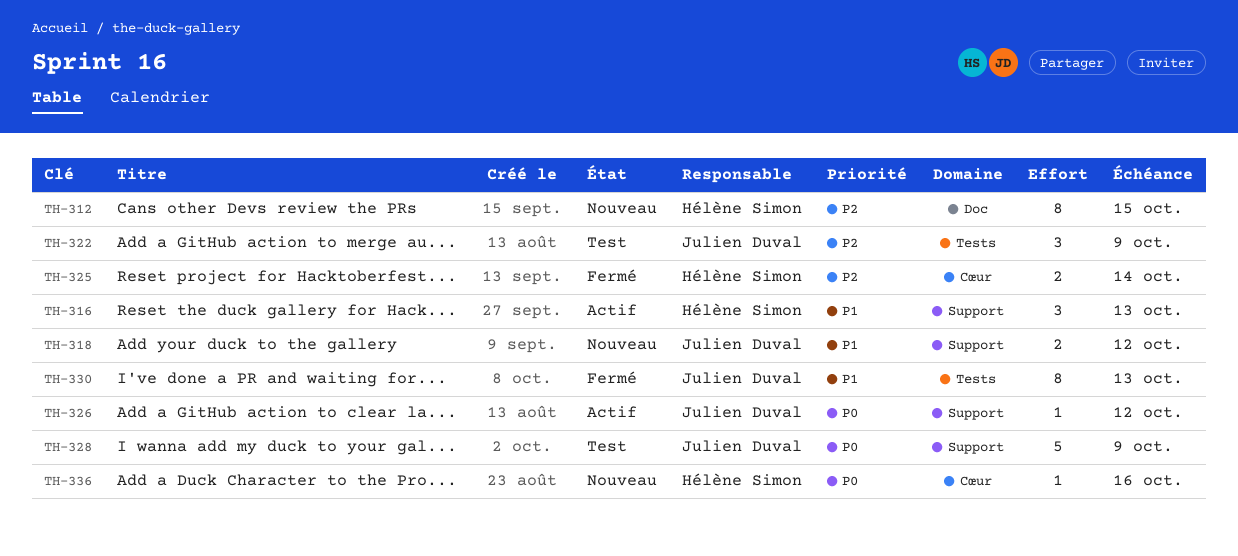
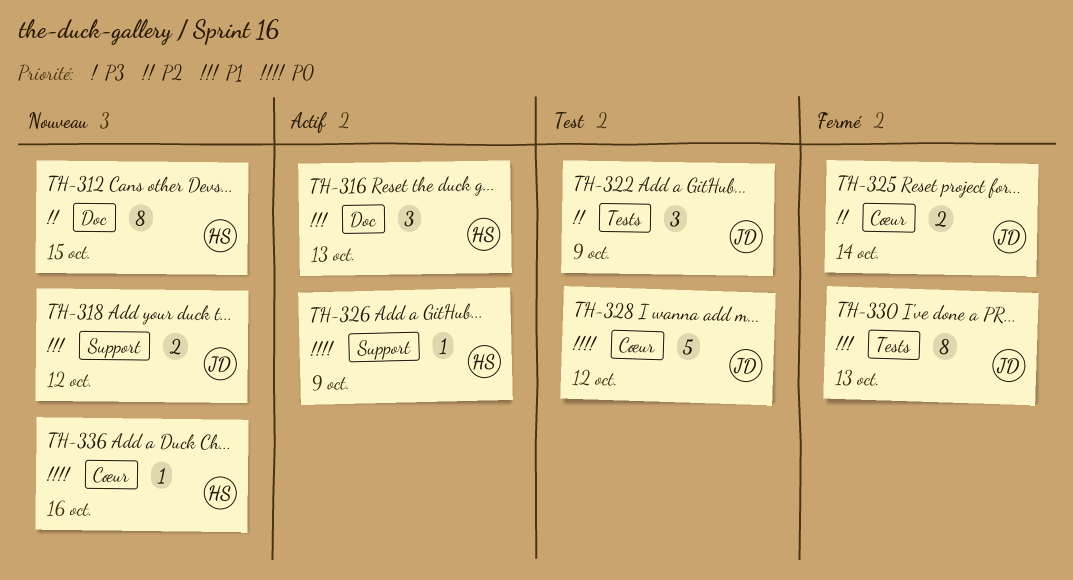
TH-316, label: Support -> Doc
TH-325, owner: Hélène Simon -> Julien Duval
TH-326, owner: Julien Duval -> Hélène Simon
TH-326, due: Oct 12 -> Oct 9
TH-328, label: Support -> Cœur
TH-328, due: Oct 9 -> Oct 12

